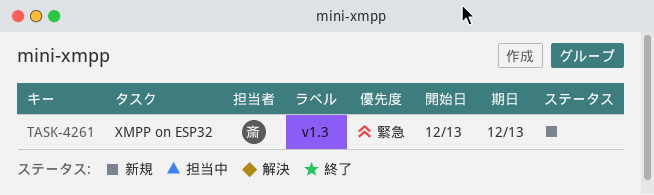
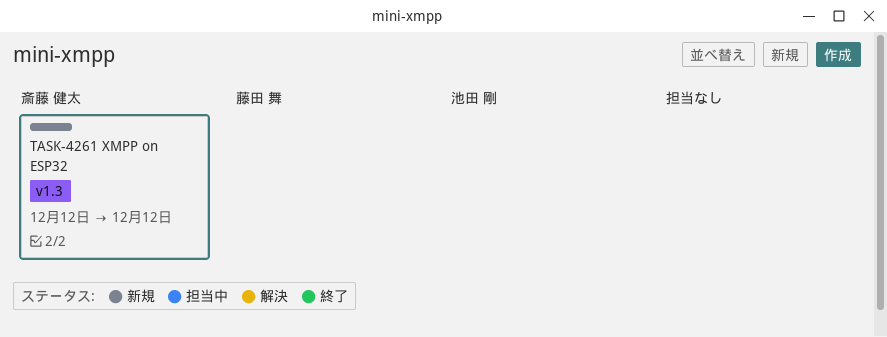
TASK-4261, start: Dec 13 -> Dec 12
TASK-4261, due: Dec 13 -> Dec 12

